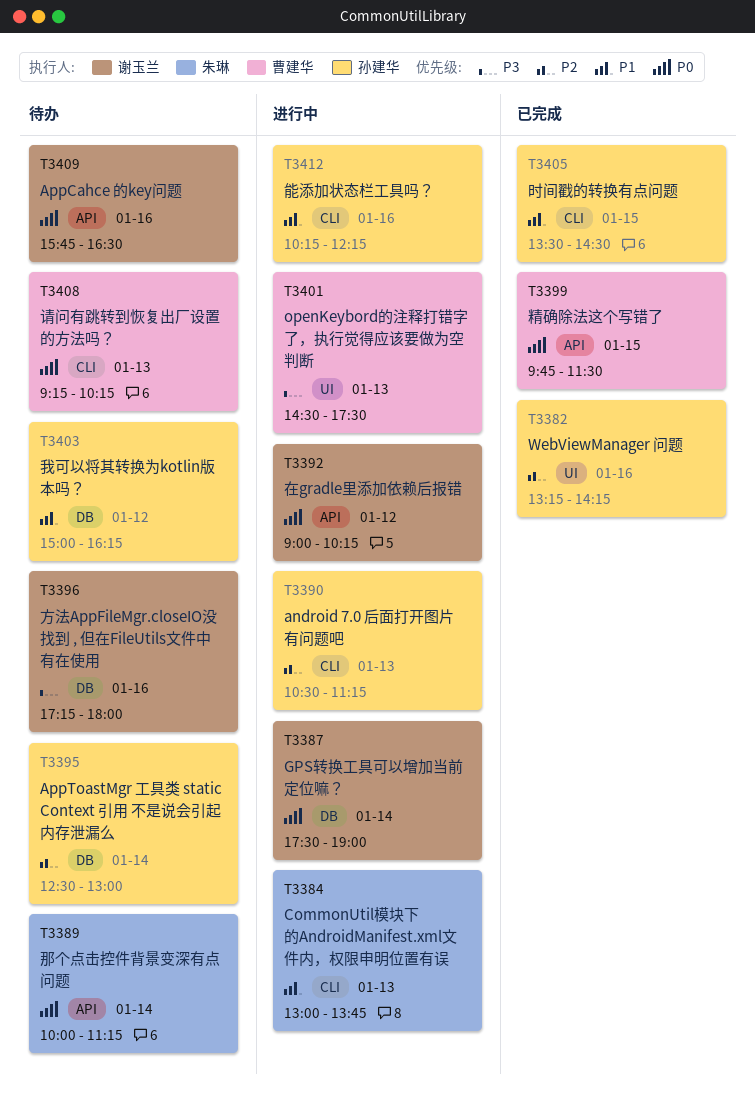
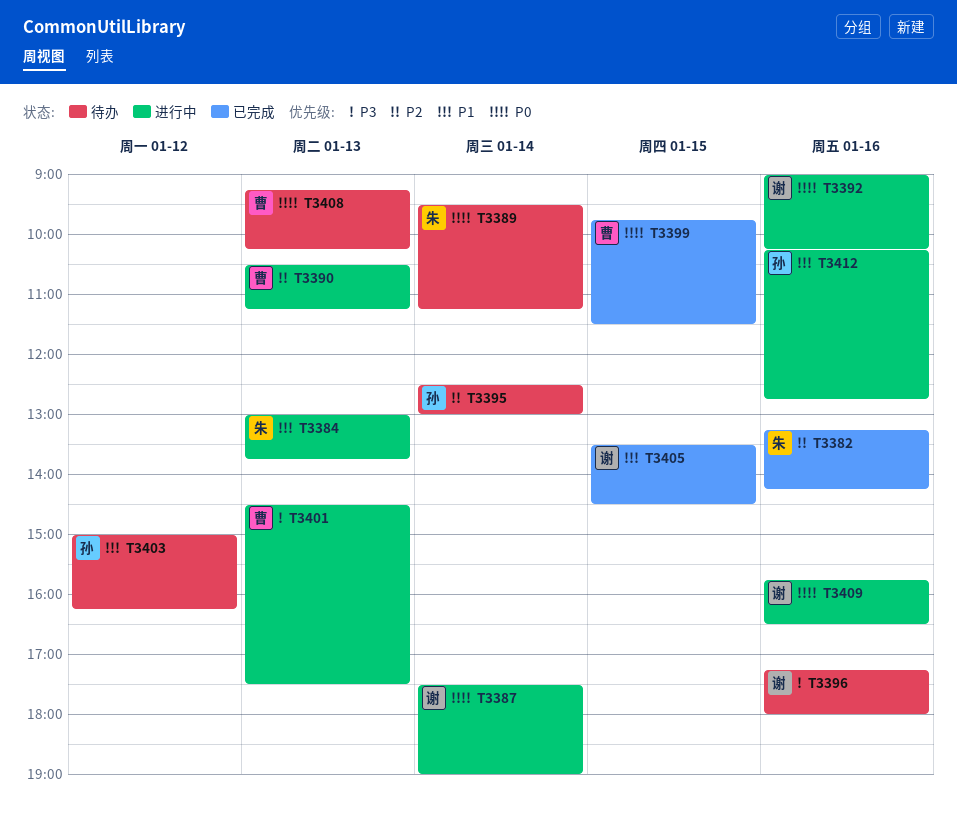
T3382, owner: 孙建华 -> 朱琳
T3389, begins: 10:00 -> 09:30
T3390, owner: 孙建华 -> 曹建华
T3392, day: Jan 12 -> Jan 16
T3405, owner: 孙建华 -> 谢玉兰
T3409, status: 待办 -> 进行中
T3412, ends: 12:15 -> 12:45

